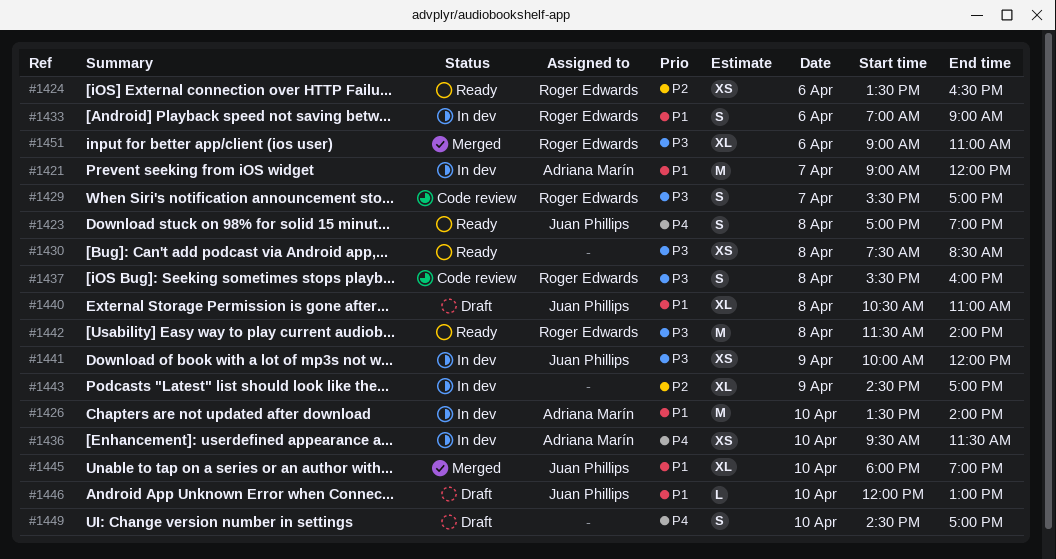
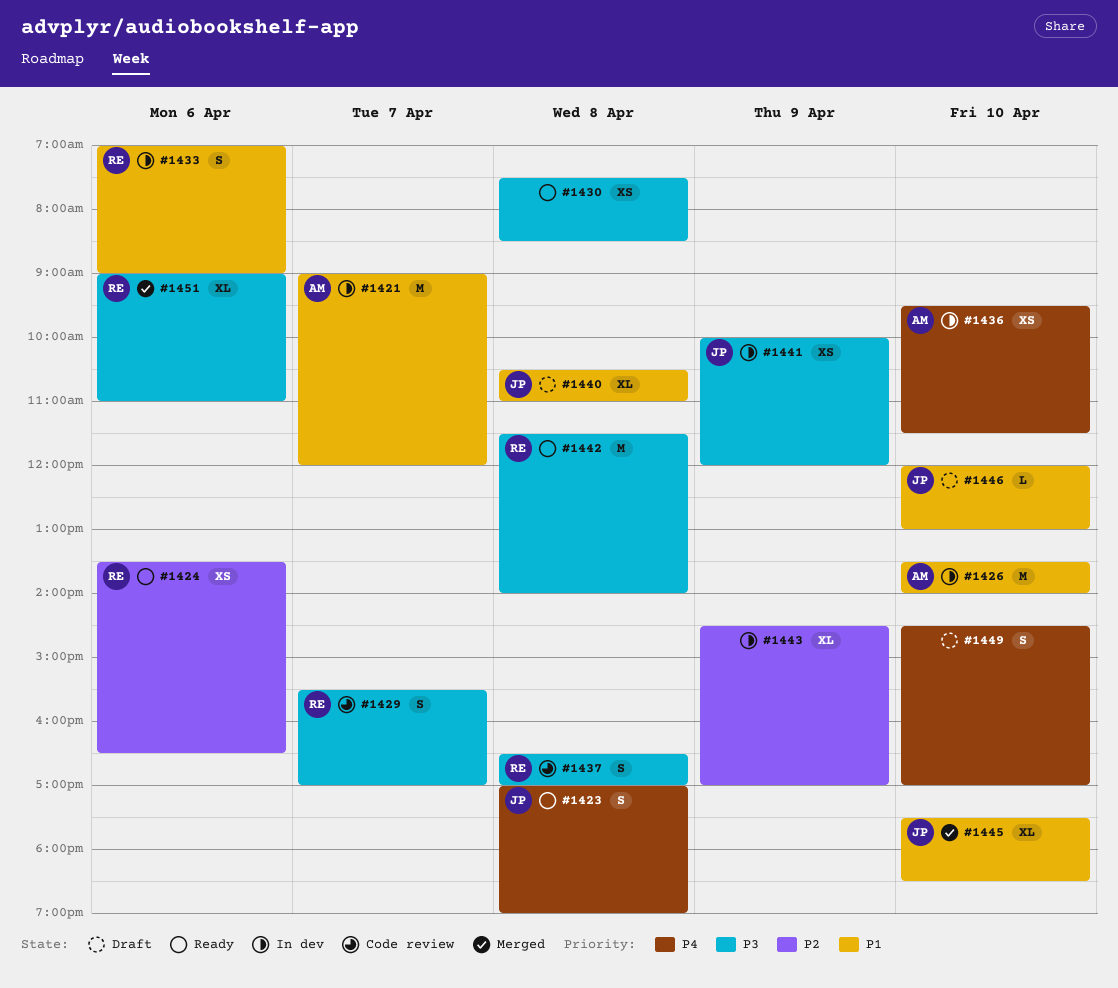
#1437, begins: 15:30 -> 16:30
#1437, ends: 16:00 -> 17:00
#1445, begins: 18:00 -> 17:30
#1445, ends: 19:00 -> 18:30

